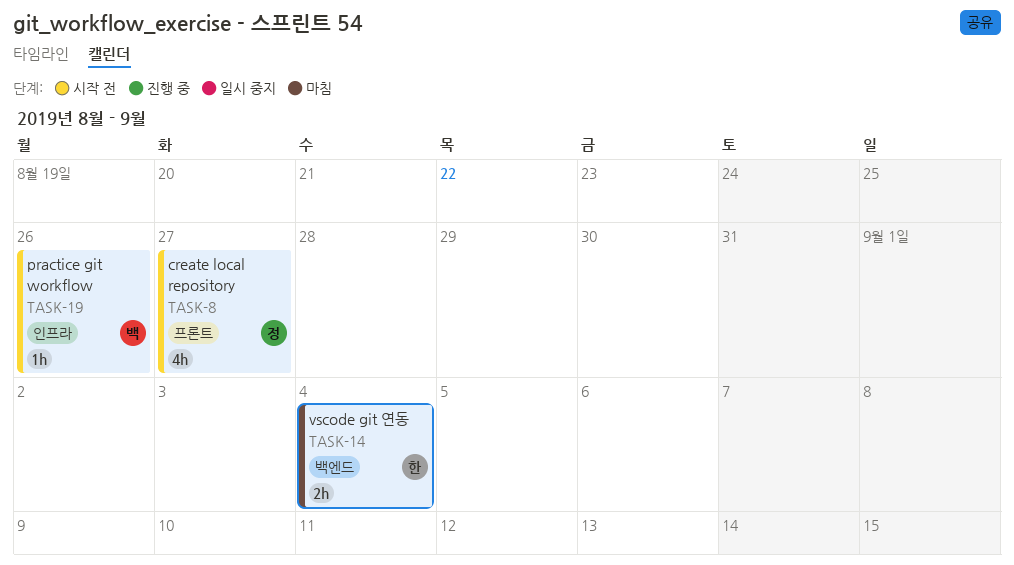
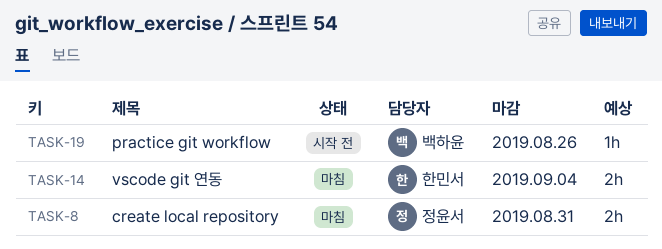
TASK-8, status: 시작 전 -> 마침
TASK-8, estimate: 4h -> 2h
TASK-8, due: Aug 27 -> Aug 31

